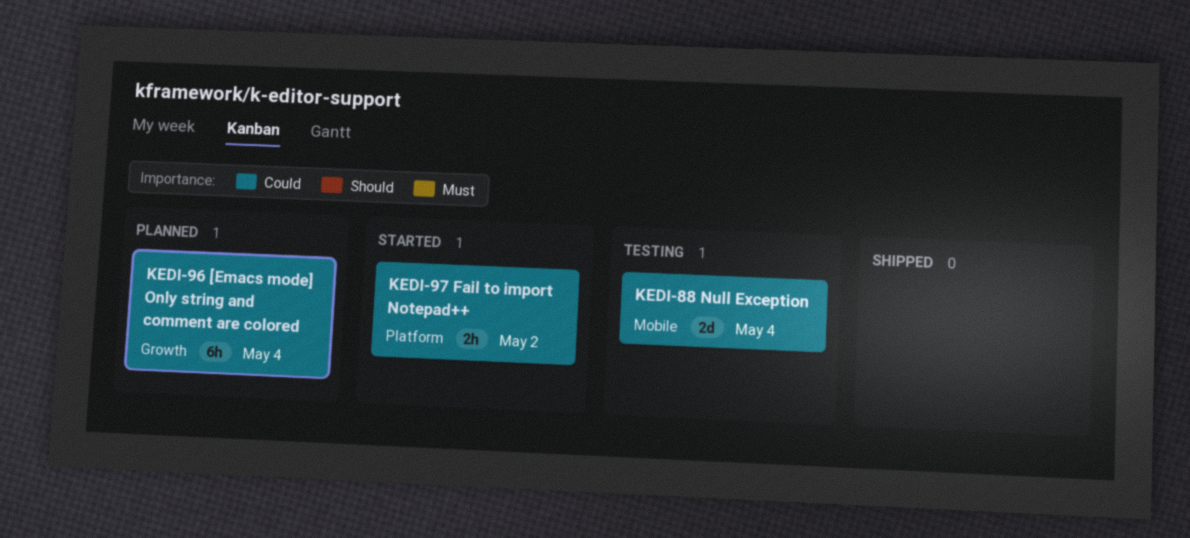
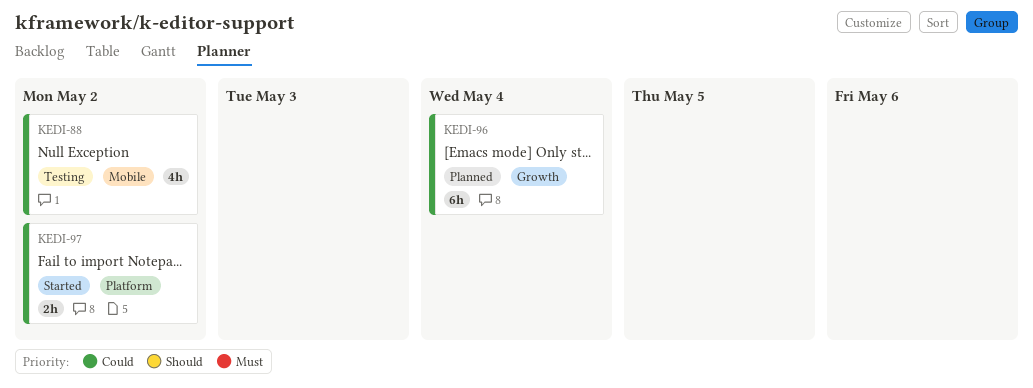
KEDI-88, estimate: 2d -> 4h
KEDI-88, due: May 4 -> May 2

